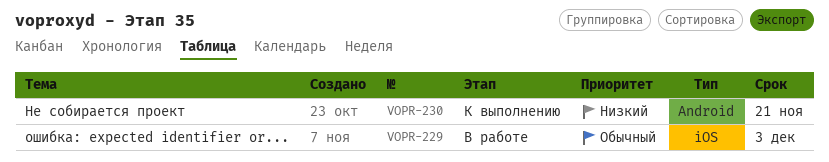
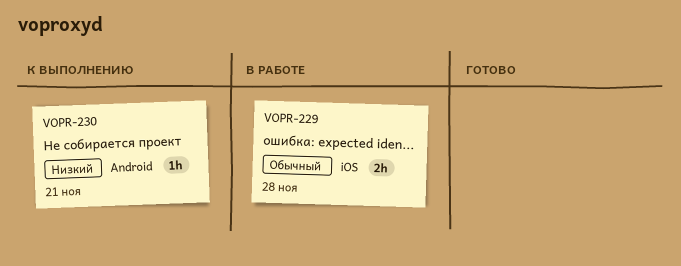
VOPR-229, due: Dec 3 -> Nov 28

